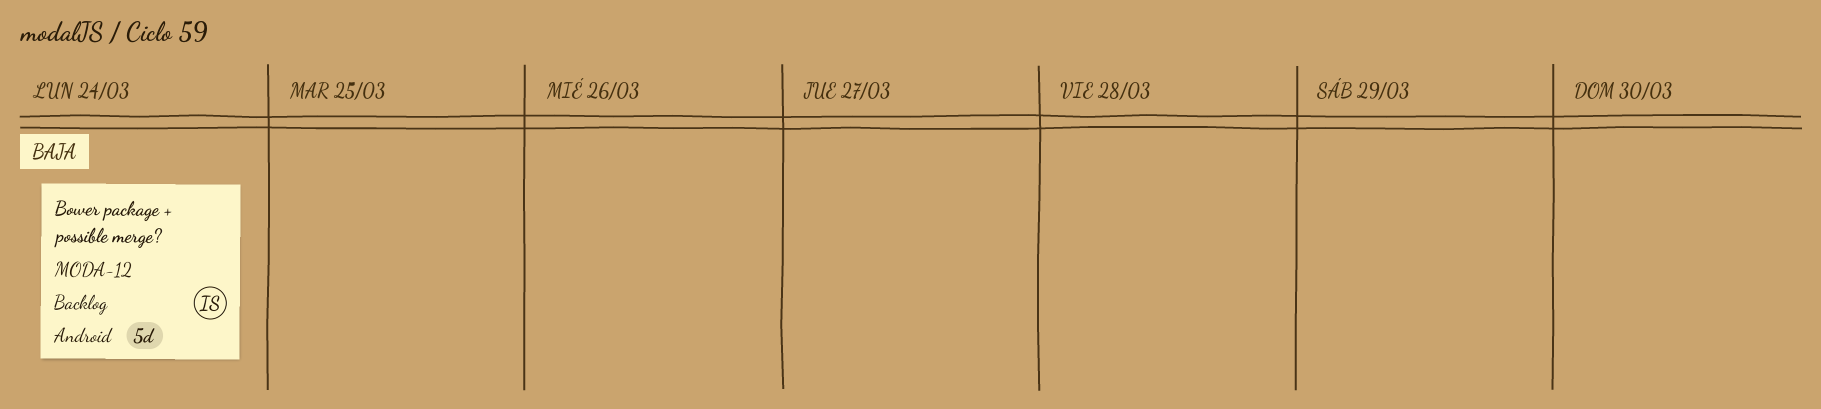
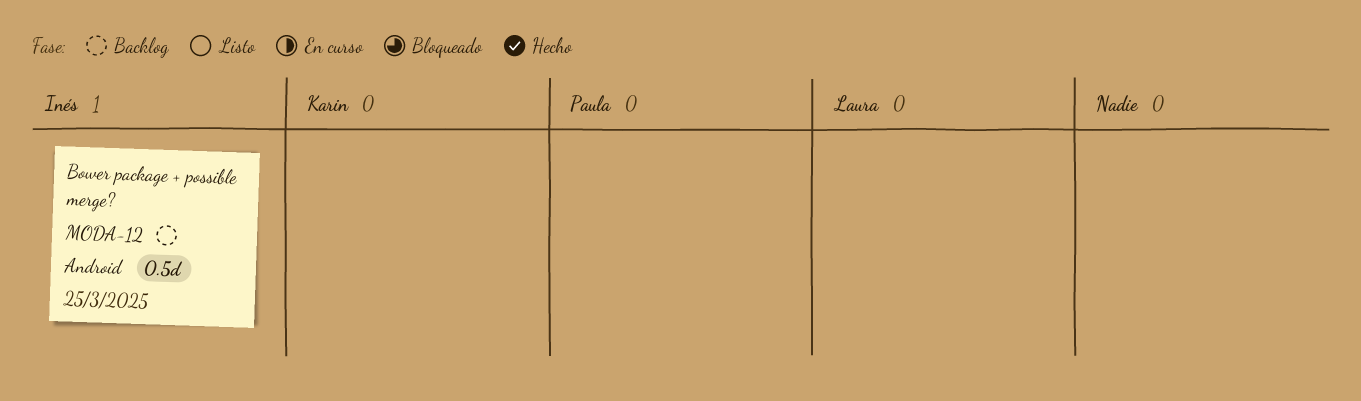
MODA-12, estimate: 5d -> 0.5d
MODA-12, due: Mar 24 -> Mar 25

